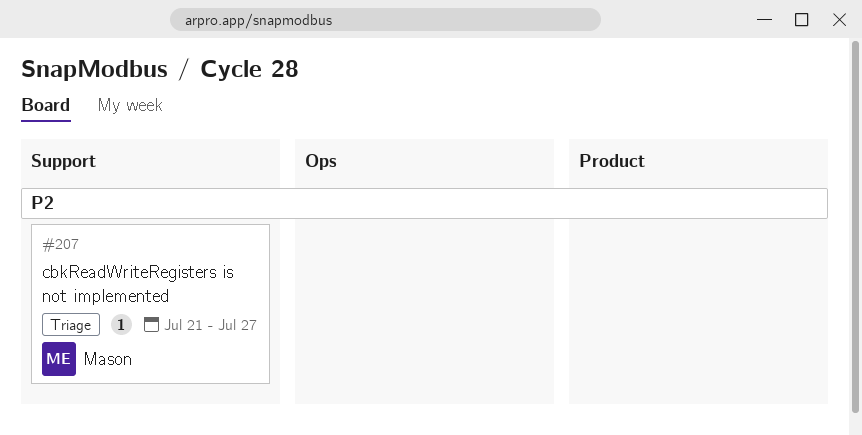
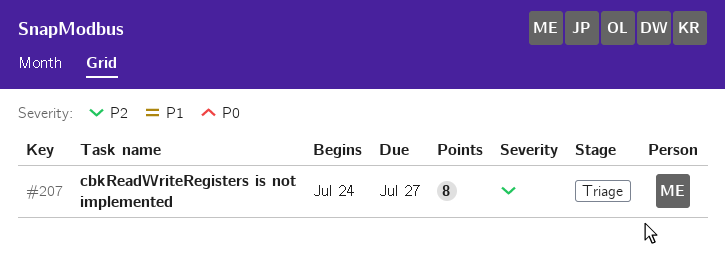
#207, estimate: 1 -> 8
#207, start: Jul 21 -> Jul 24

